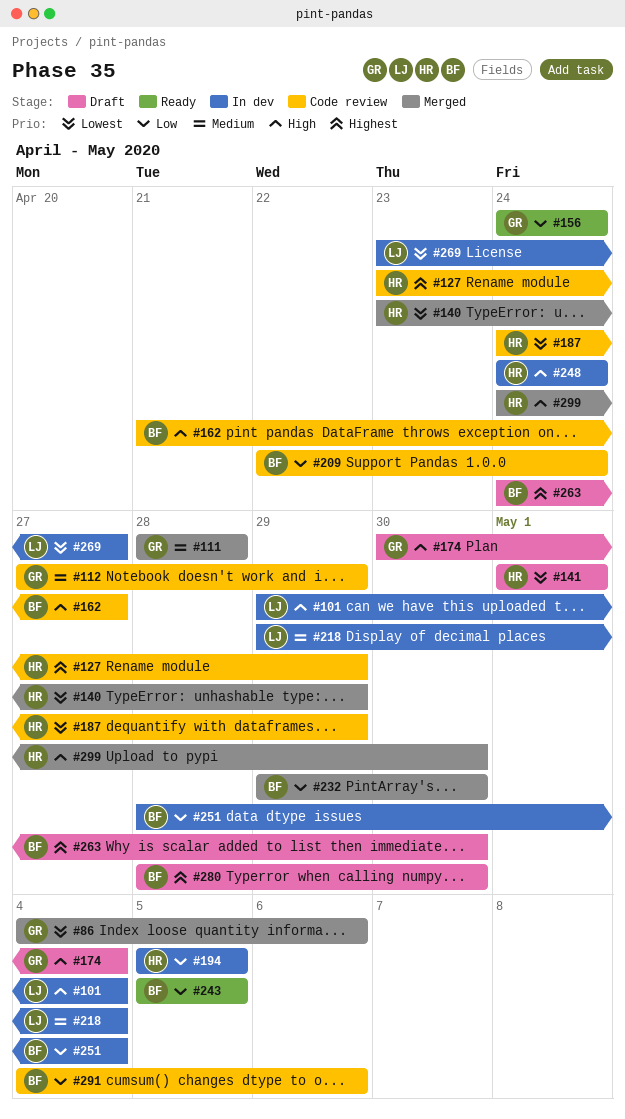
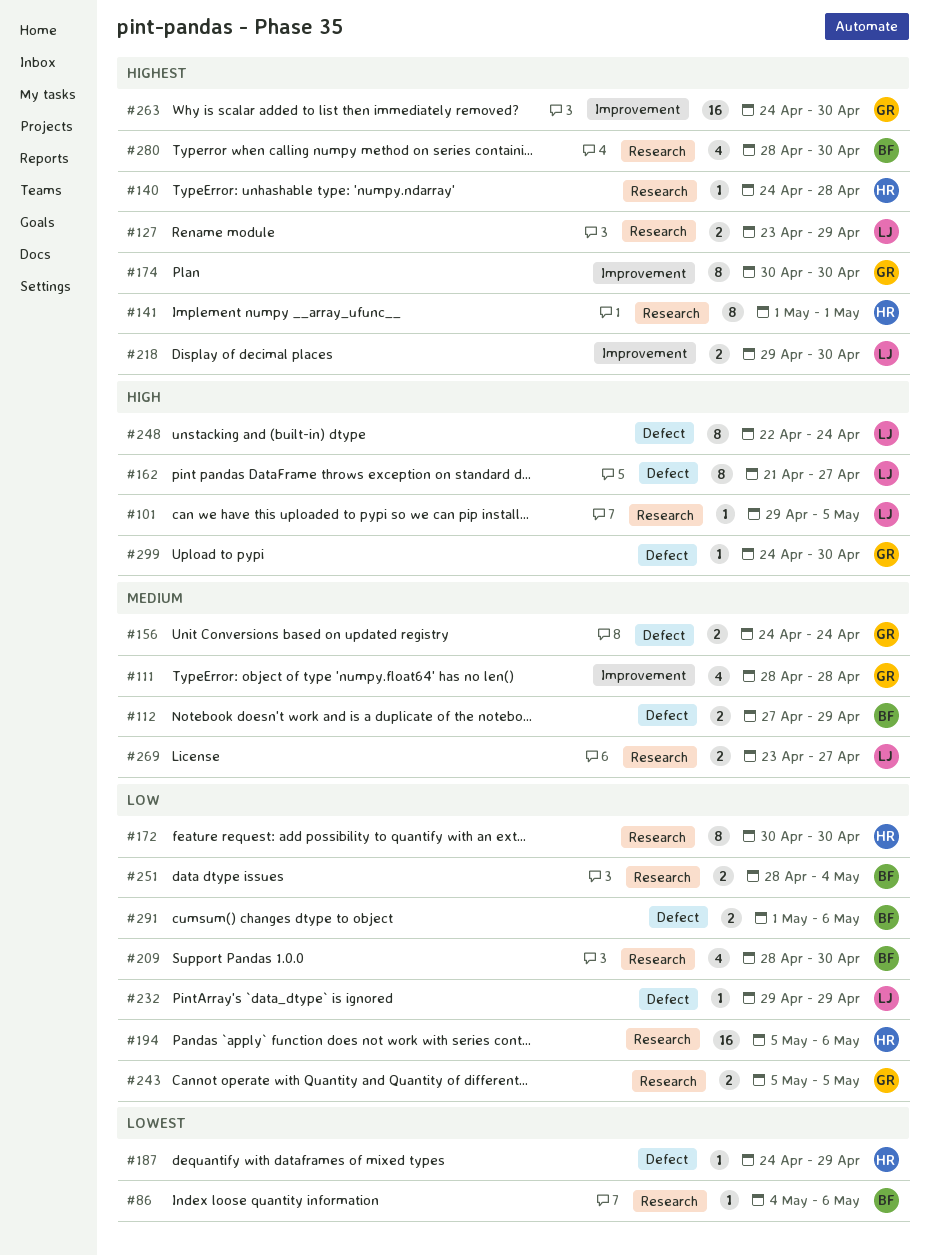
#86, owner: GR -> BF
#101, due: May 4 -> May 5
#112, owner: GR -> BF
#127, owner: HR -> LJ
#140, priority: Lowest -> Highest
#140, start: Apr 23 -> Apr 24
#140, due: Apr 29 -> Apr 28
#141, priority: Lowest -> Highest
#156, priority: Low -> Medium
#162, owner: BF -> LJ
#172: none -> present
#174, priority: High -> Highest
#174, due: May 4 -> Apr 30
#194, due: May 5 -> May 6
#209, start: Apr 22 -> Apr 28
#209, due: Apr 24 -> Apr 30
#218, priority: Medium -> Highest
#218, due: May 4 -> Apr 30
#232, owner: BF -> LJ
#232, due: Apr 30 -> Apr 29
#243, owner: BF -> GR
#248, owner: HR -> LJ
#248, start: Apr 24 -> Apr 22
#263, owner: BF -> GR
#269, priority: Lowest -> Medium
#291, start: May 4 -> May 1
#299, owner: HR -> GR

